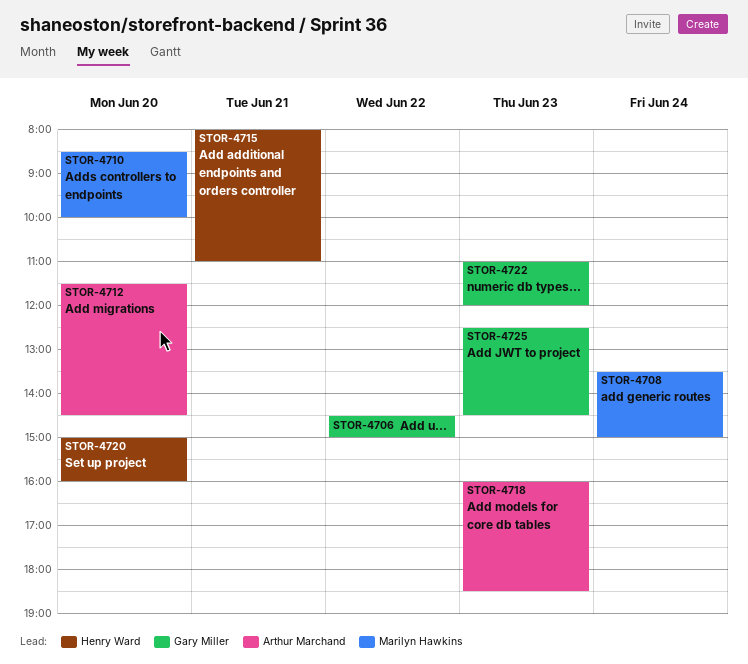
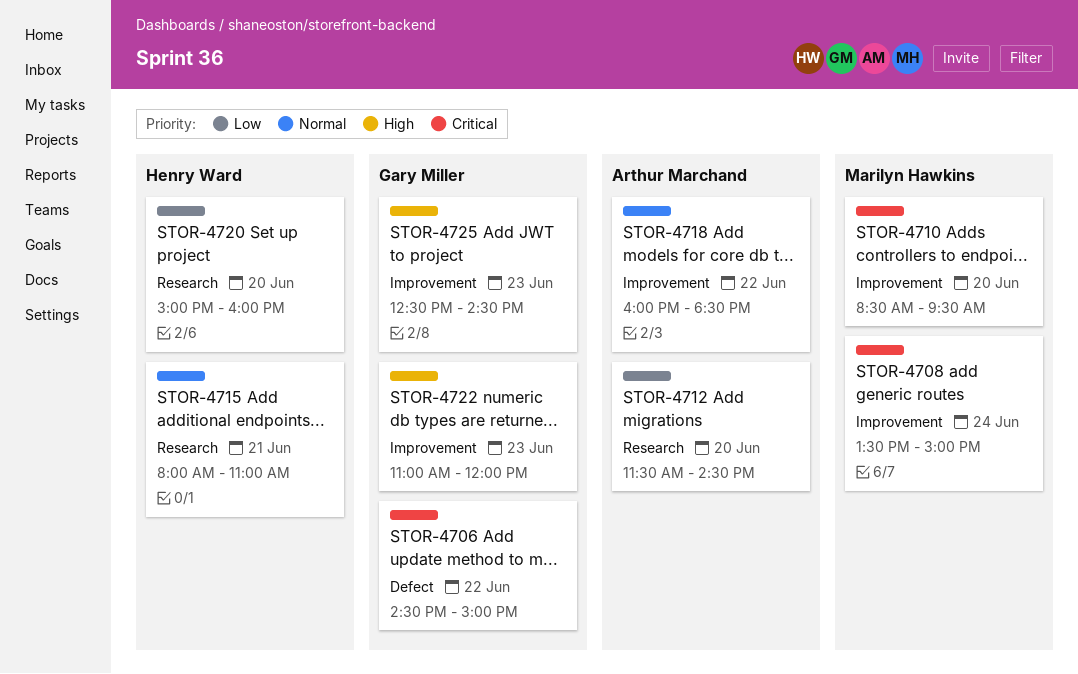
STOR-4710, ends: 10:00 -> 09:30
STOR-4718, day: Jun 23 -> Jun 22

